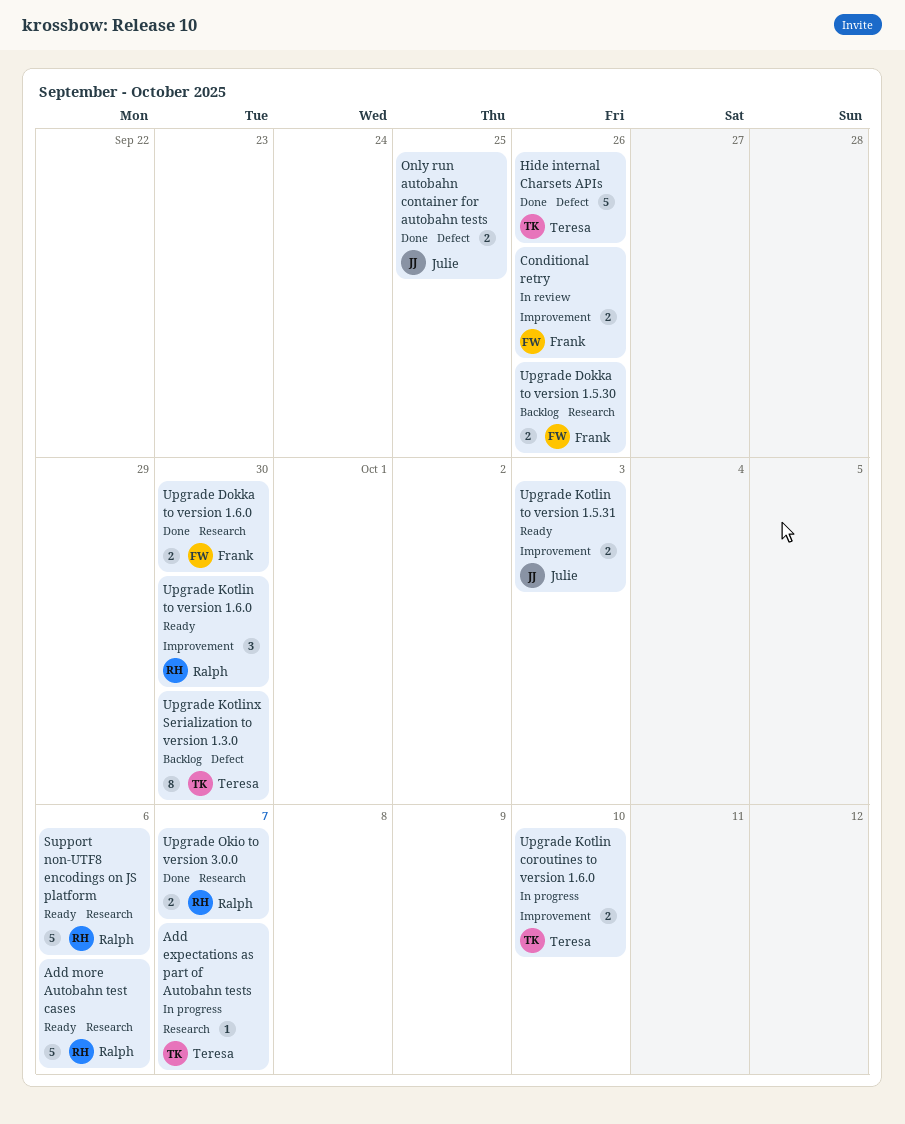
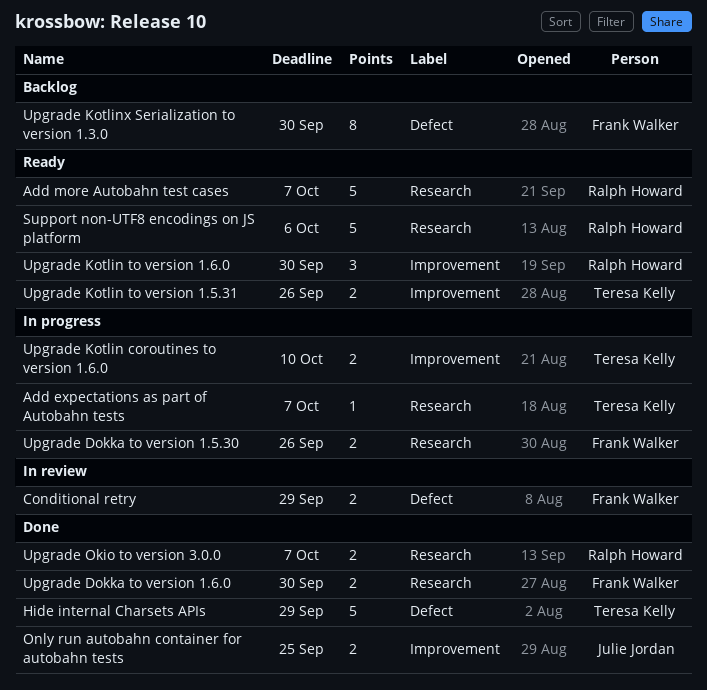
Add more Autobahn test cases, due: Oct 6 -> Oct 7
Conditional retry, label: Improvement -> Defect
Conditional retry, due: Sep 26 -> Sep 29
Hide internal Charsets APIs, due: Sep 26 -> Sep 29
Only run autobahn container for autobahn tests, label: Defect -> Improvement
Upgrade Dokka to version 1.5.30, status: Backlog -> In progress
Upgrade Kotlin to version 1.5.31, owner: Julie Jordan -> Teresa Kelly
Upgrade Kotlin to version 1.5.31, due: Oct 3 -> Sep 26
Upgrade Kotlinx Serialization to version 1.3.0, owner: Teresa Kelly -> Frank Walker

